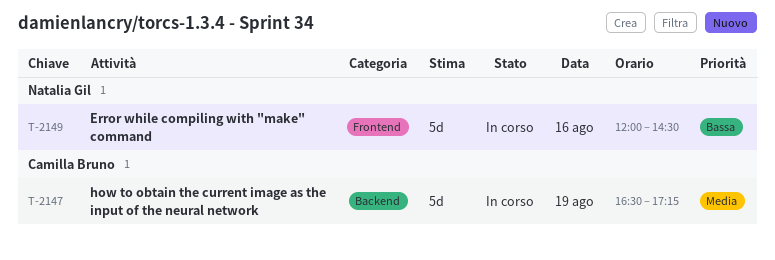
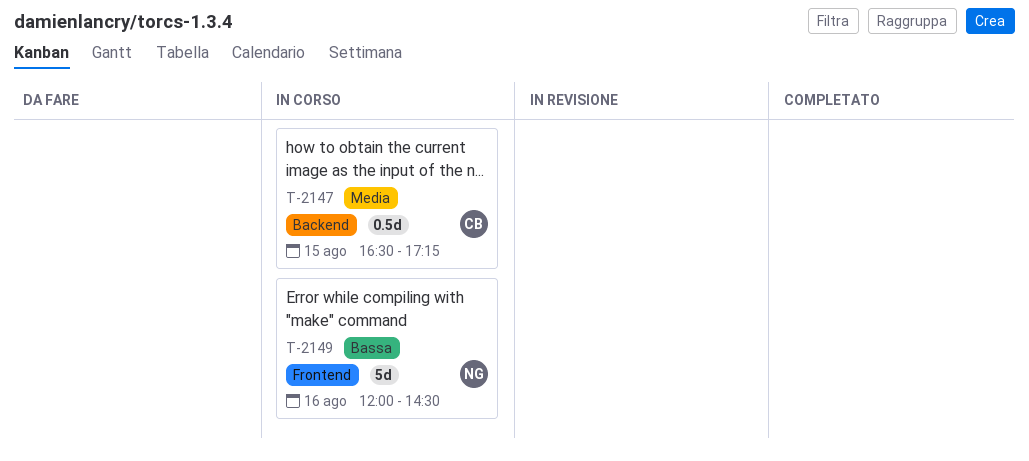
T-2147, estimate: 5d -> 0.5d
T-2147, day: Aug 19 -> Aug 15

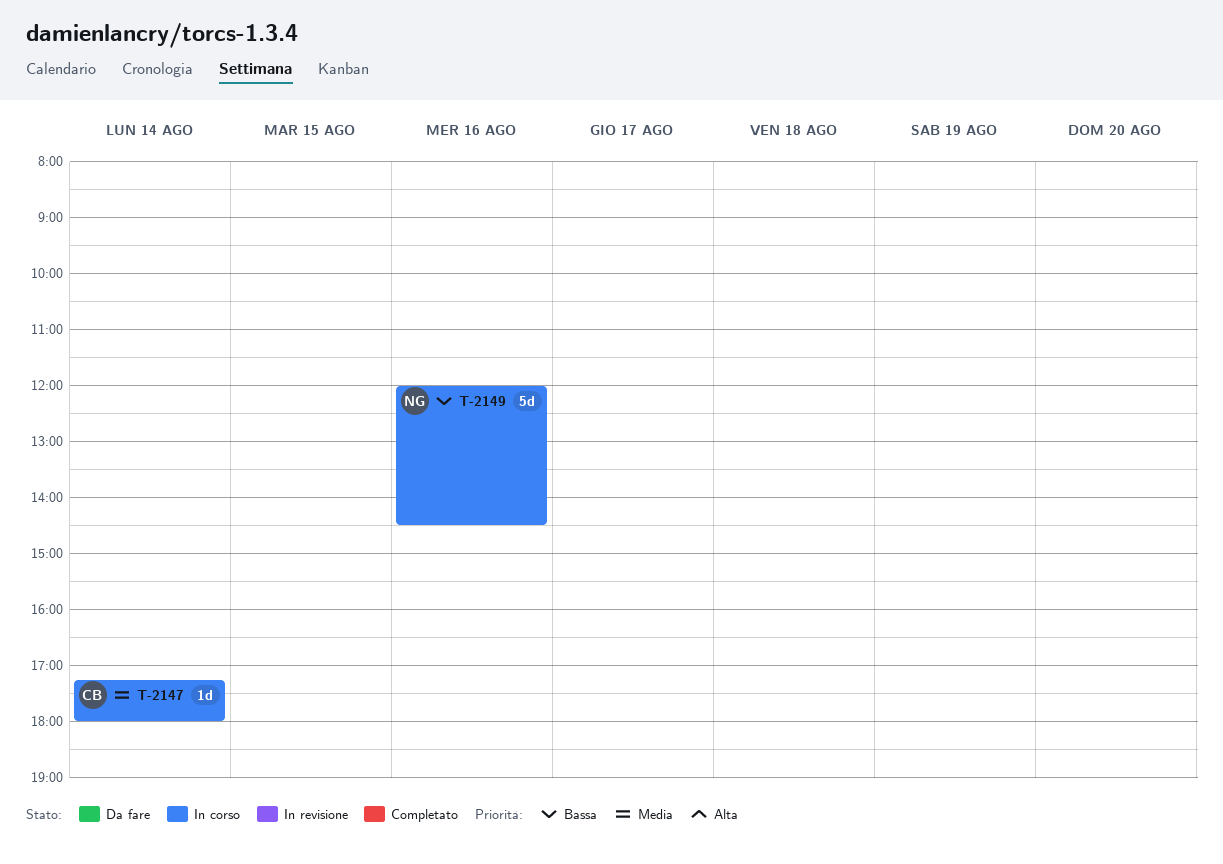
T-2147, estimate: 0.5d -> 1d
T-2147, day: Aug 15 -> Aug 14
T-2147, begins: 16:30 -> 17:15
T-2147, ends: 17:15 -> 18:00

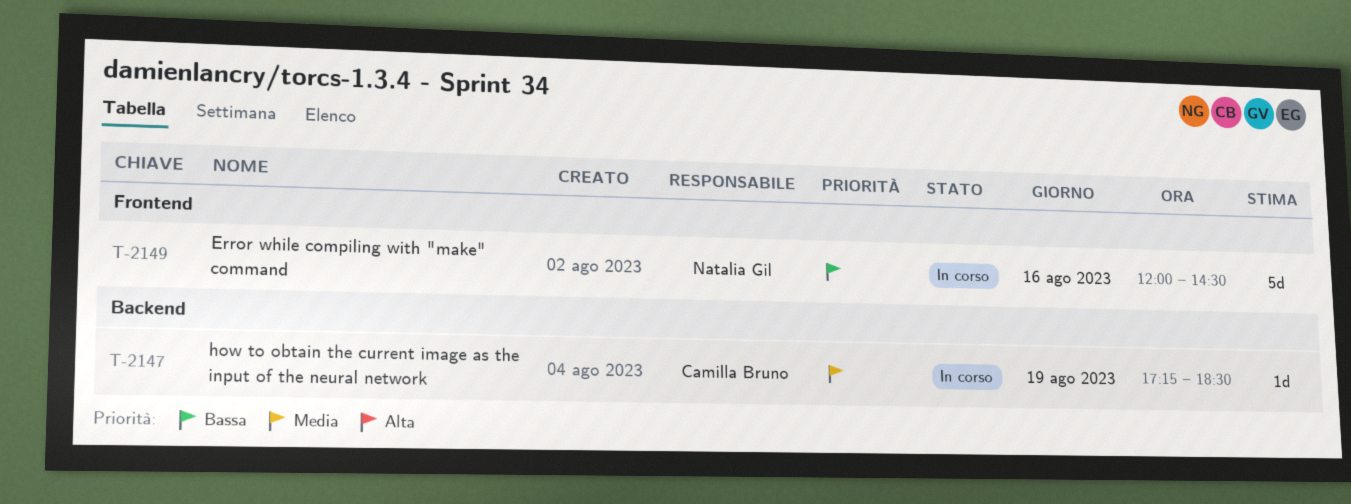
T-2147, day: Aug 14 -> Aug 19
T-2147, ends: 18:00 -> 18:30

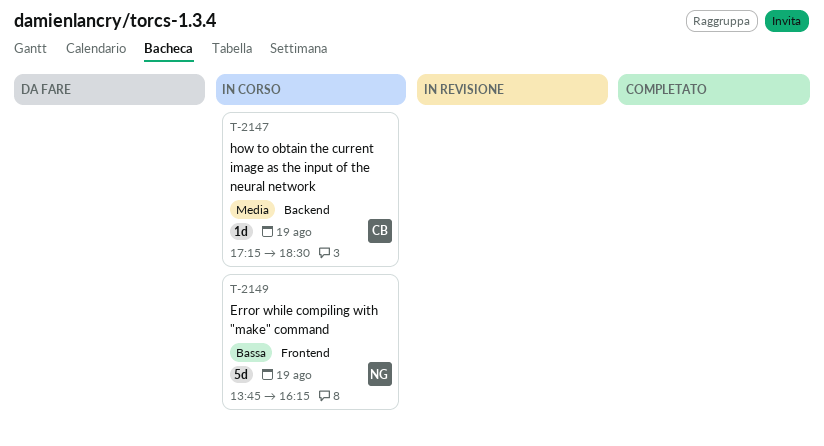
T-2149, day: Aug 16 -> Aug 19
T-2149, begins: 12:00 -> 13:45
T-2149, ends: 14:30 -> 16:15

